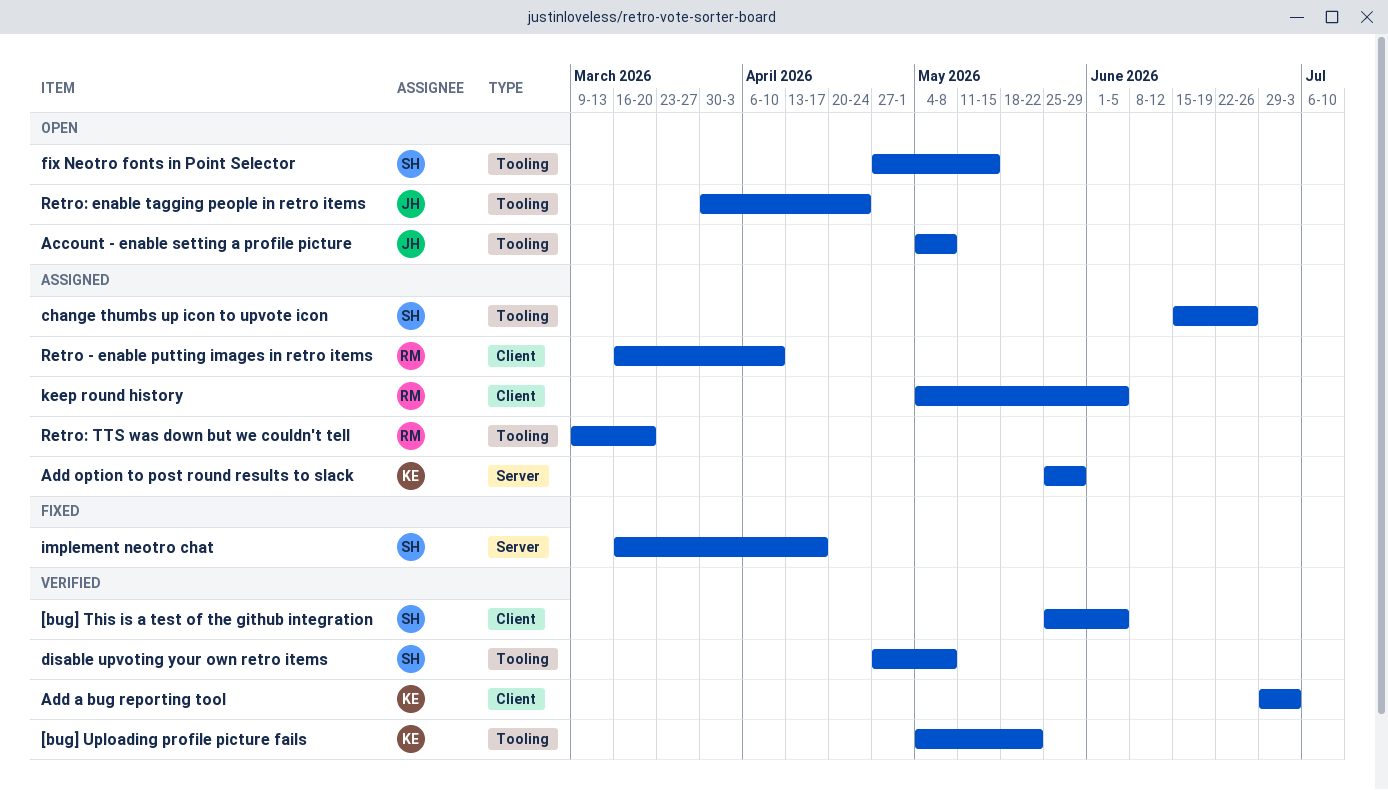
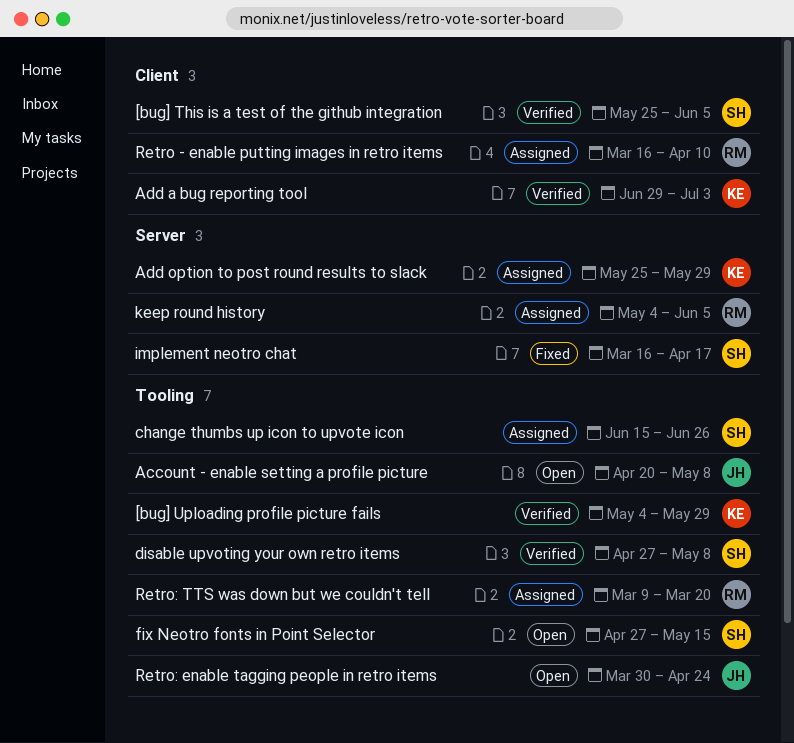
[bug] Uploading profile picture fails, due: May 22 -> May 29
Account - enable setting a profile picture, start: May 4 -> Apr 20
keep round history, label: Client -> Server

